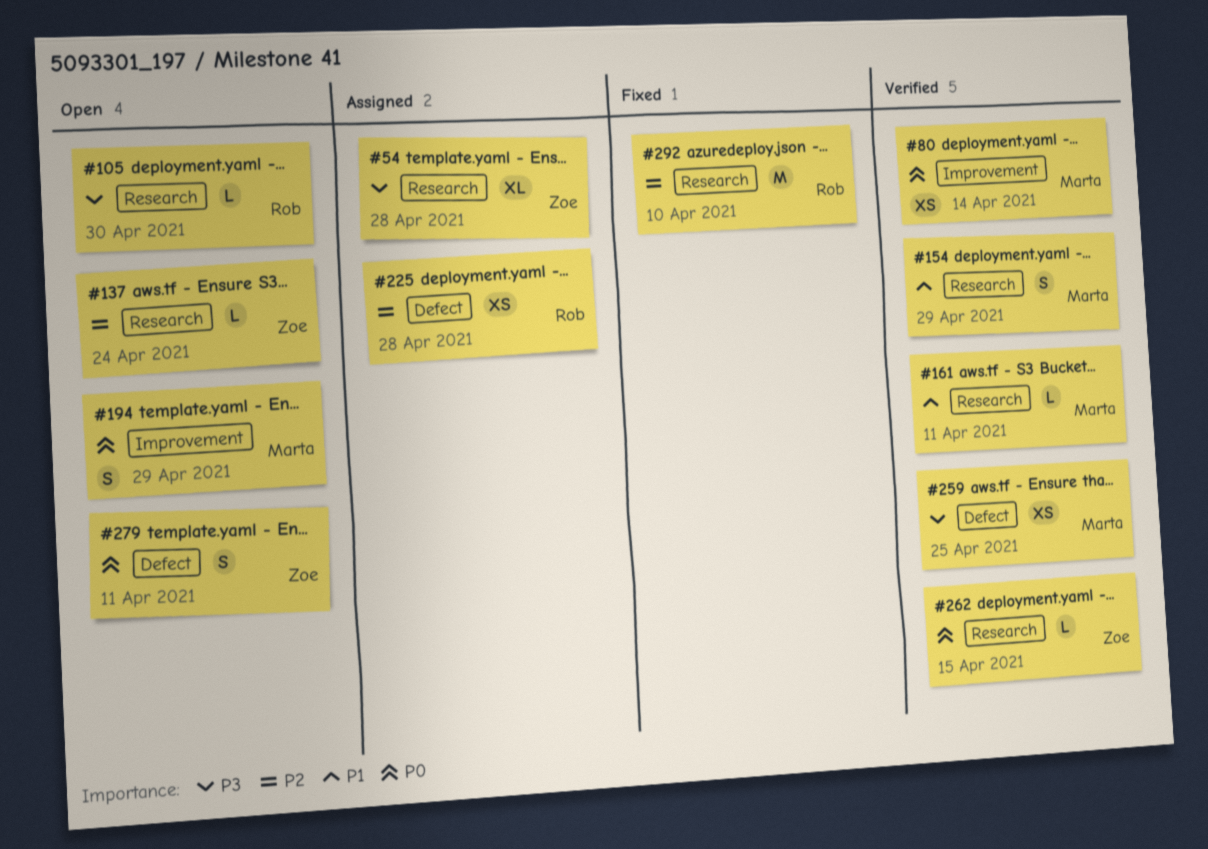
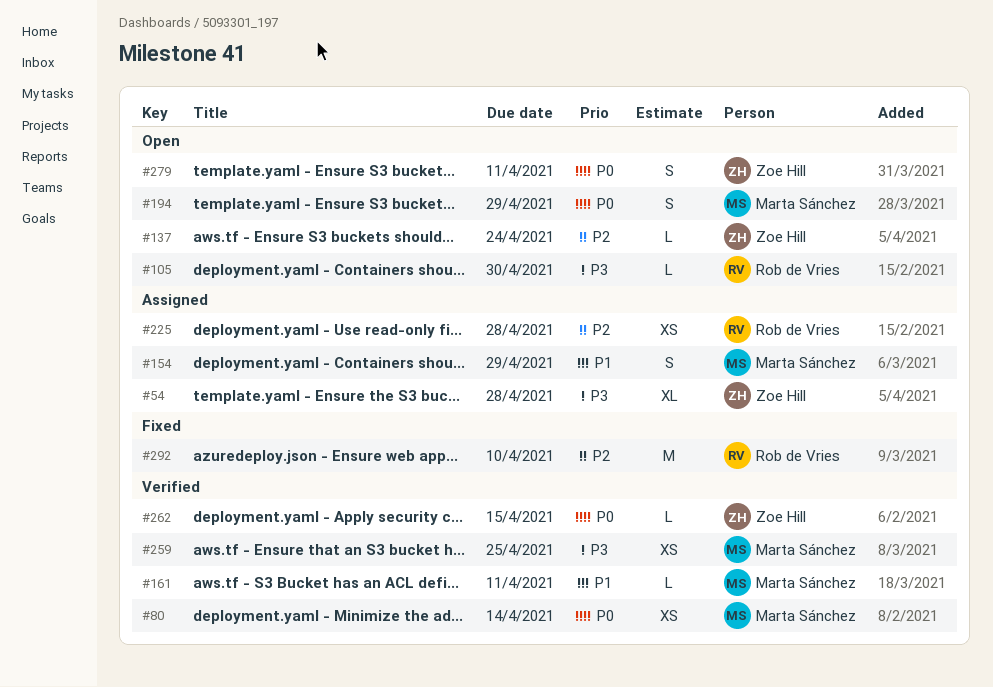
#154, status: Verified -> Assigned

